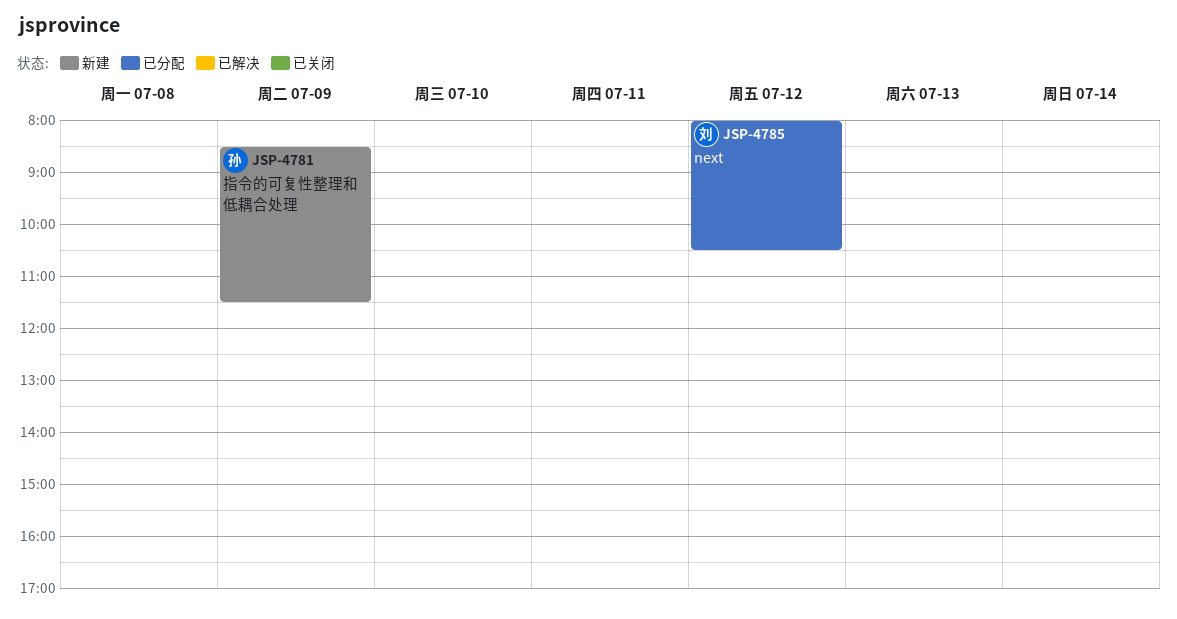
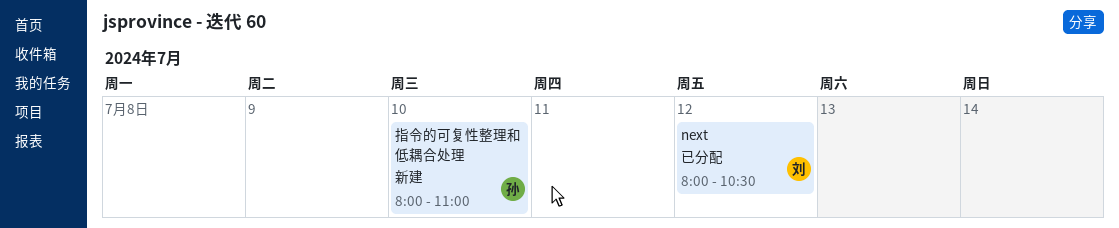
指令的可复性整理和低耦合处理, day: Jul 9 -> Jul 10
指令的可复性整理和低耦合处理, begins: 08:30 -> 08:00
指令的可复性整理和低耦合处理, ends: 11:30 -> 11:00

